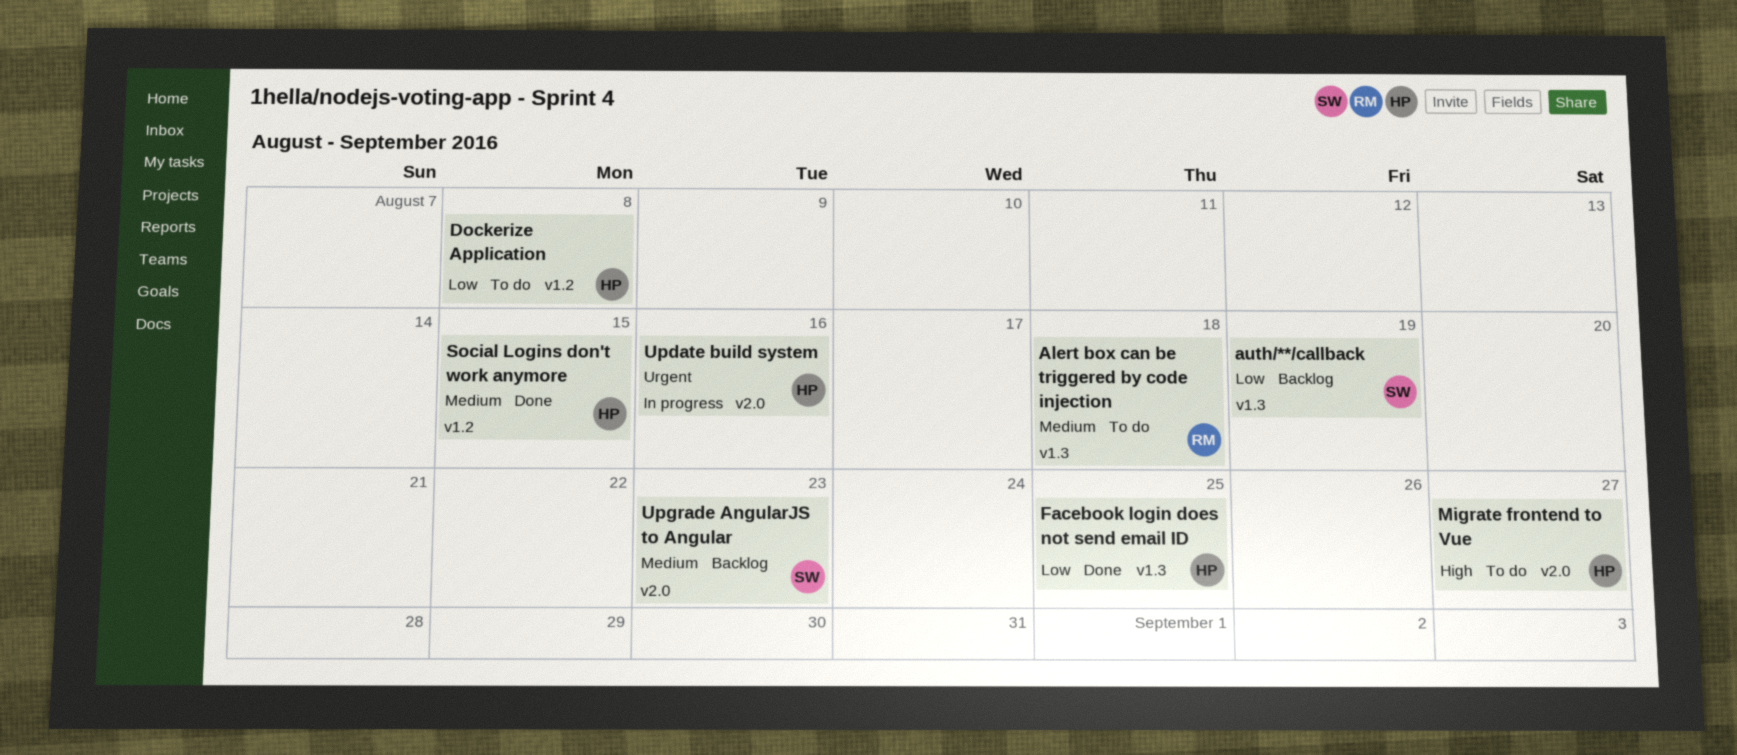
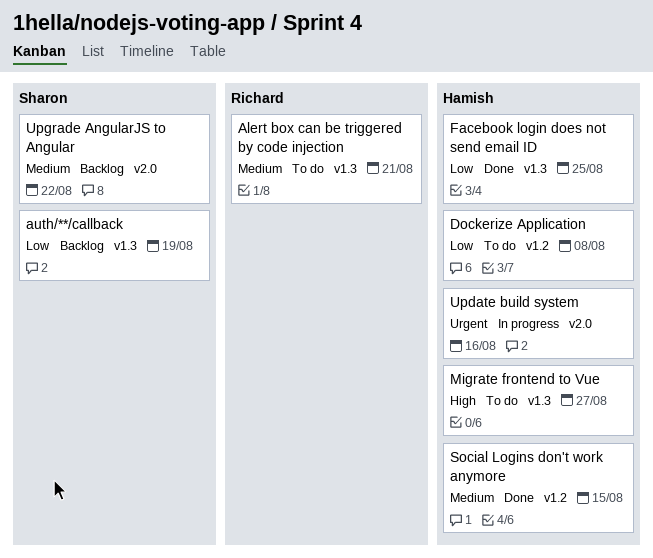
Alert box can be triggered by code injection, due: Aug 18 -> Aug 21
Migrate frontend to Vue, label: v2.0 -> v1.3
Upgrade AngularJS to Angular, due: Aug 23 -> Aug 22

